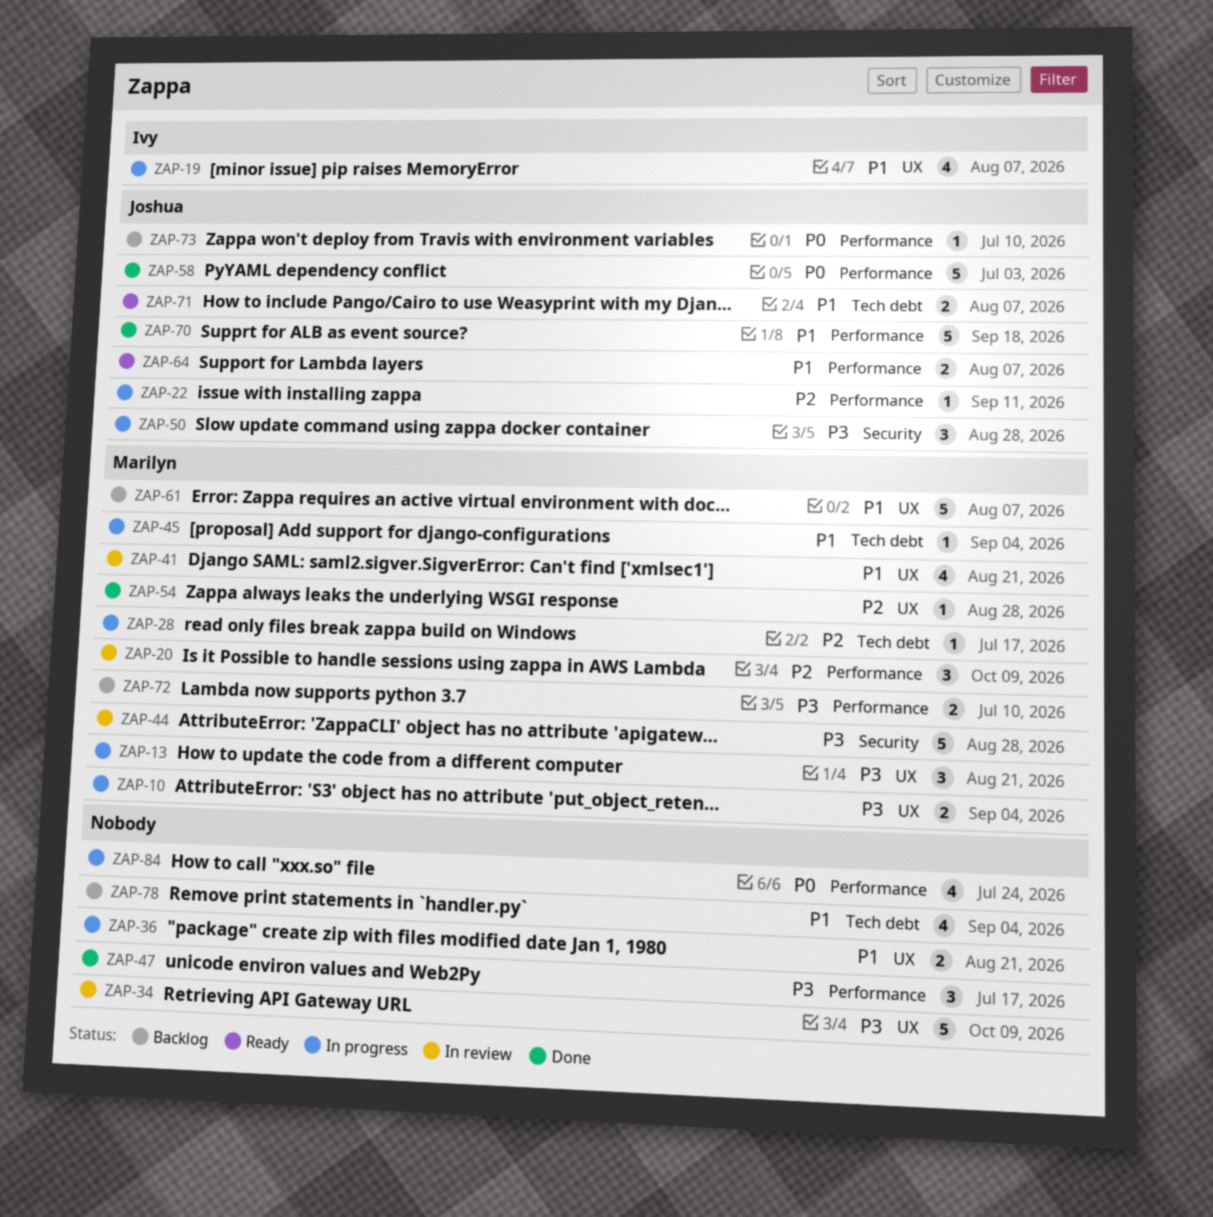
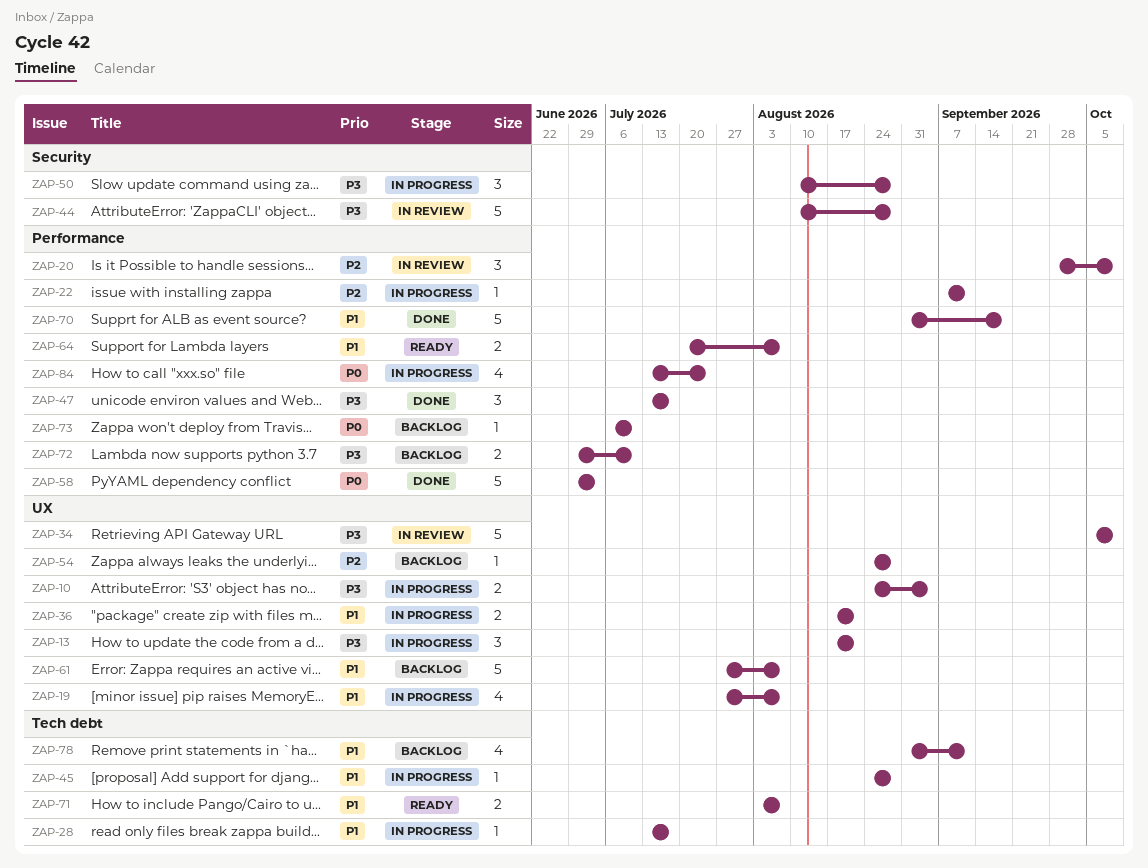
ZAP-28, priority: P2 -> P1
ZAP-41: present -> none
ZAP-45, due: Sep 4 -> Aug 28
ZAP-54, status: Done -> Backlog
ZAP-78, due: Sep 4 -> Sep 11

